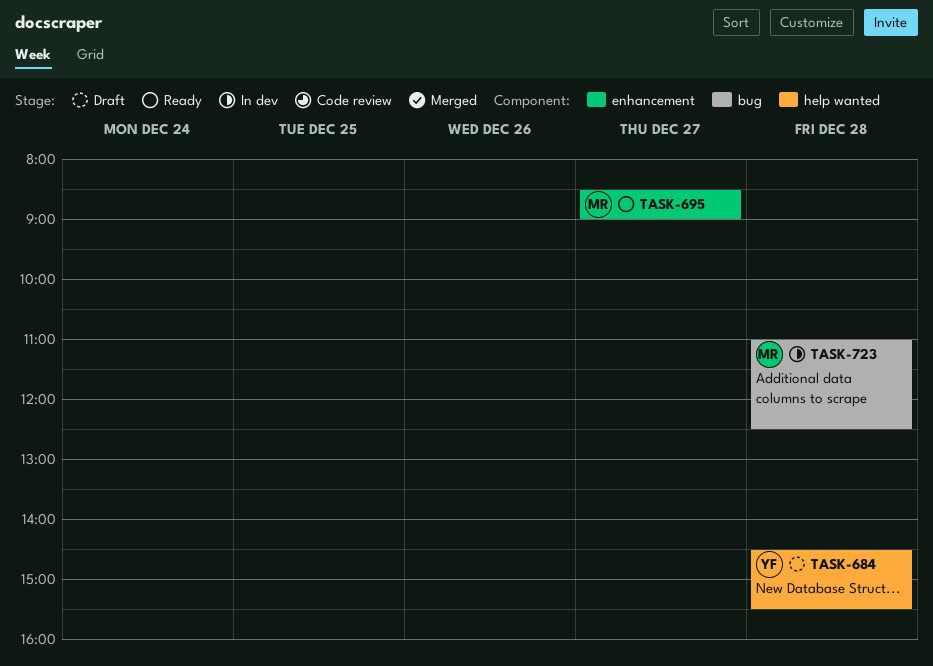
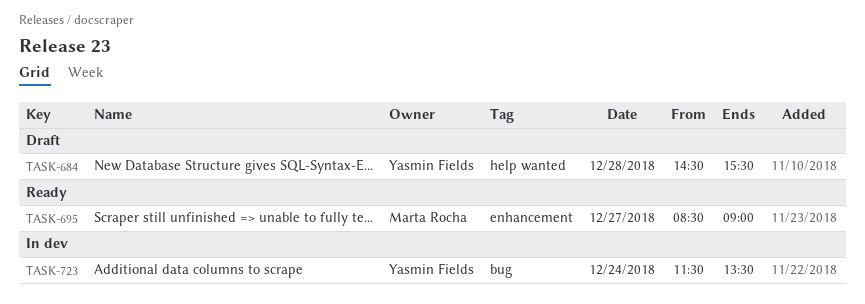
TASK-723, owner: Marta Rocha -> Yasmin Fields
TASK-723, day: Dec 28 -> Dec 24
TASK-723, begins: 11:00 -> 11:30
TASK-723, ends: 12:30 -> 13:30

